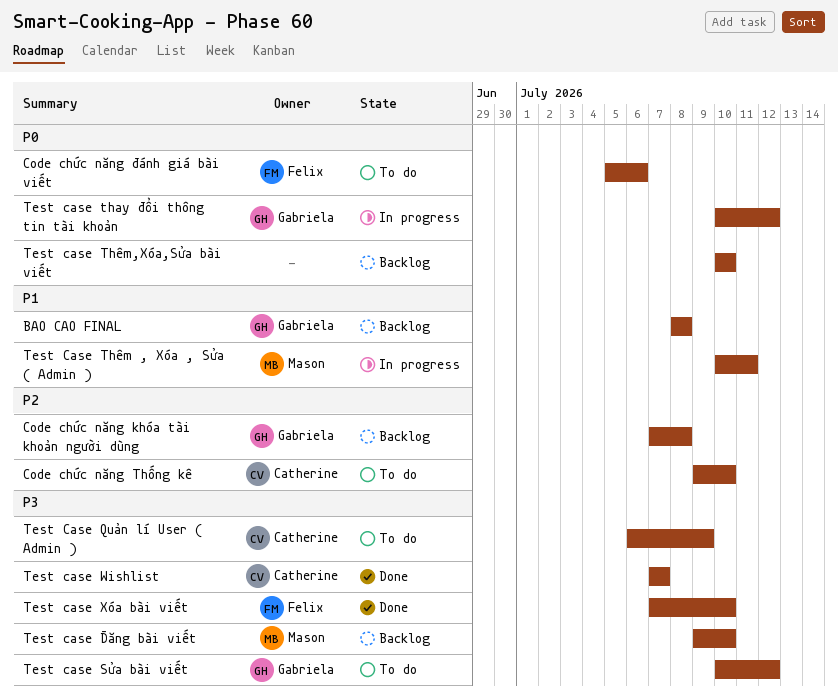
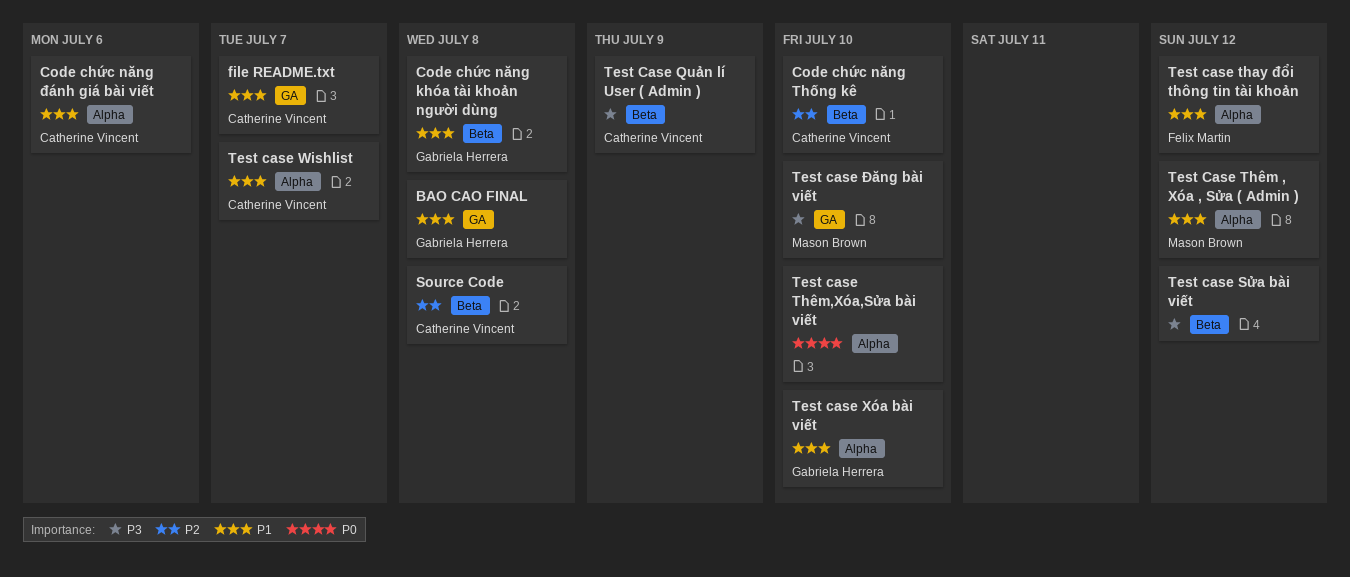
Code chức năng khóa tài khoản người dùng, priority: P2 -> P1
Code chức năng đánh giá bài viết, owner: Felix Martin -> Catherine Vincent
Code chức năng đánh giá bài viết, priority: P0 -> P1
file README.txt: none -> present
Source Code: none -> present
Test case Sửa bài viết, owner: Gabriela Herrera -> none
Test case thay đổi thông tin tài khoản, owner: Gabriela Herrera -> Felix Martin
Test case thay đổi thông tin tài khoản, priority: P0 -> P1
Test Case Thêm , Xóa , Sửa ( Admin ), due: Jul 11 -> Jul 12
Test case Wishlist, priority: P3 -> P1
Test case Xóa bài viết, owner: Felix Martin -> Gabriela Herrera
Test case Xóa bài viết, priority: P3 -> P1

